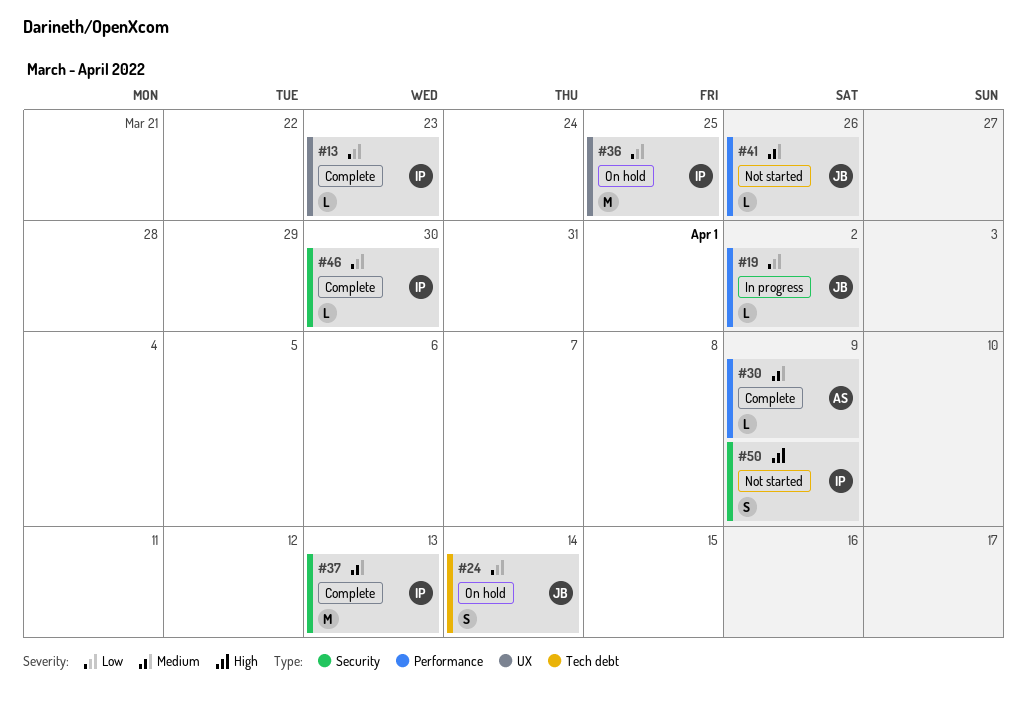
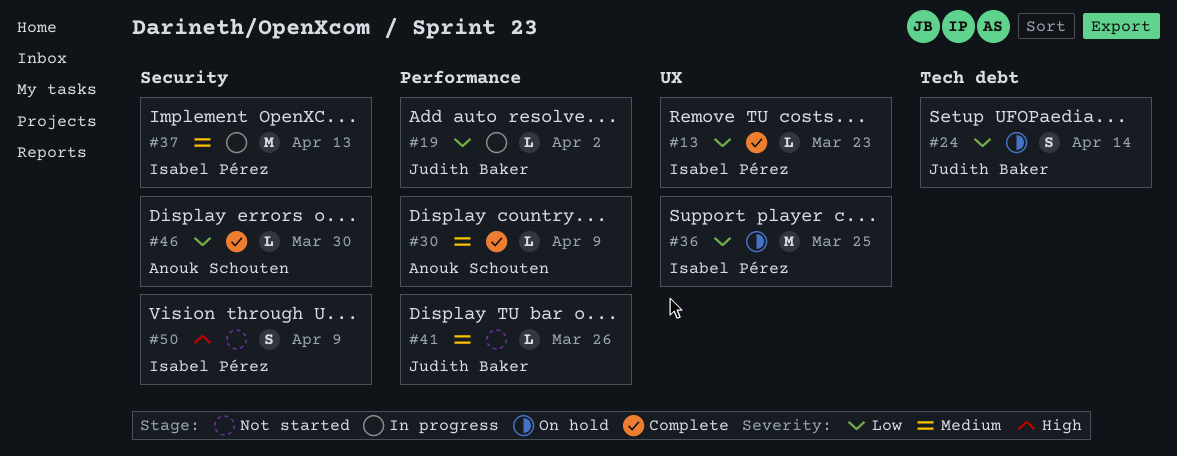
#37, status: Complete -> In progress
#46, owner: Isabel Pérez -> Anouk Schouten

